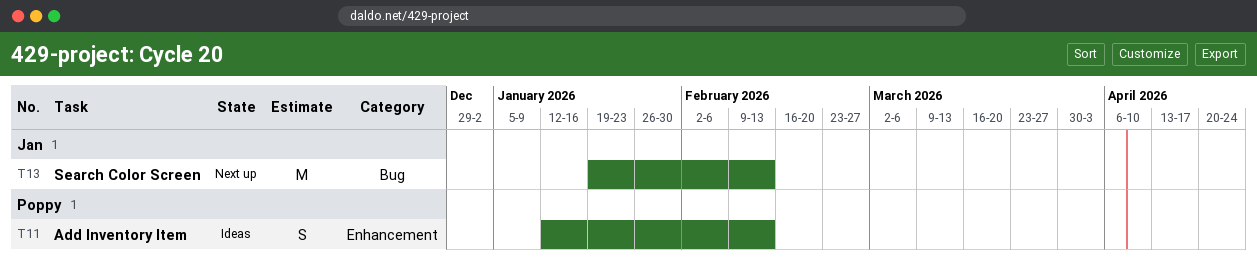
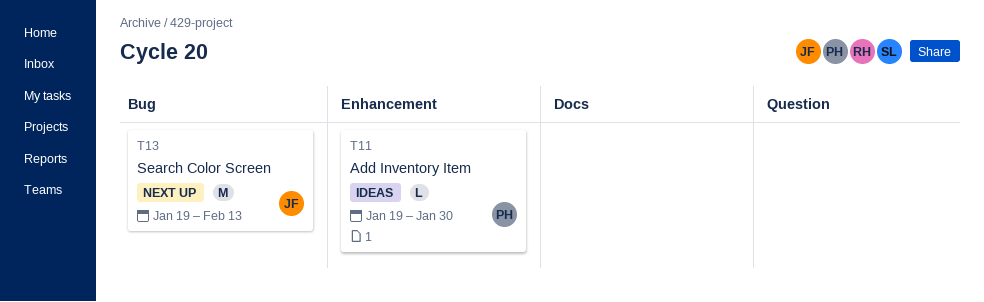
T11, estimate: S -> L
T11, start: Jan 12 -> Jan 19
T11, due: Feb 13 -> Jan 30

